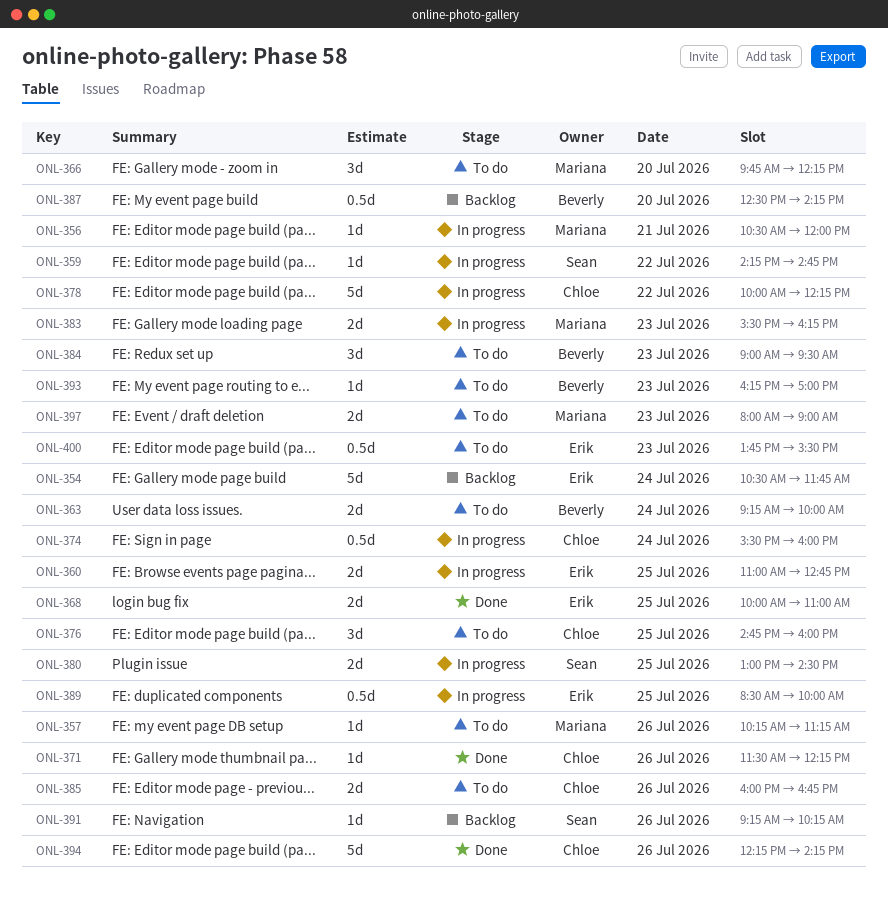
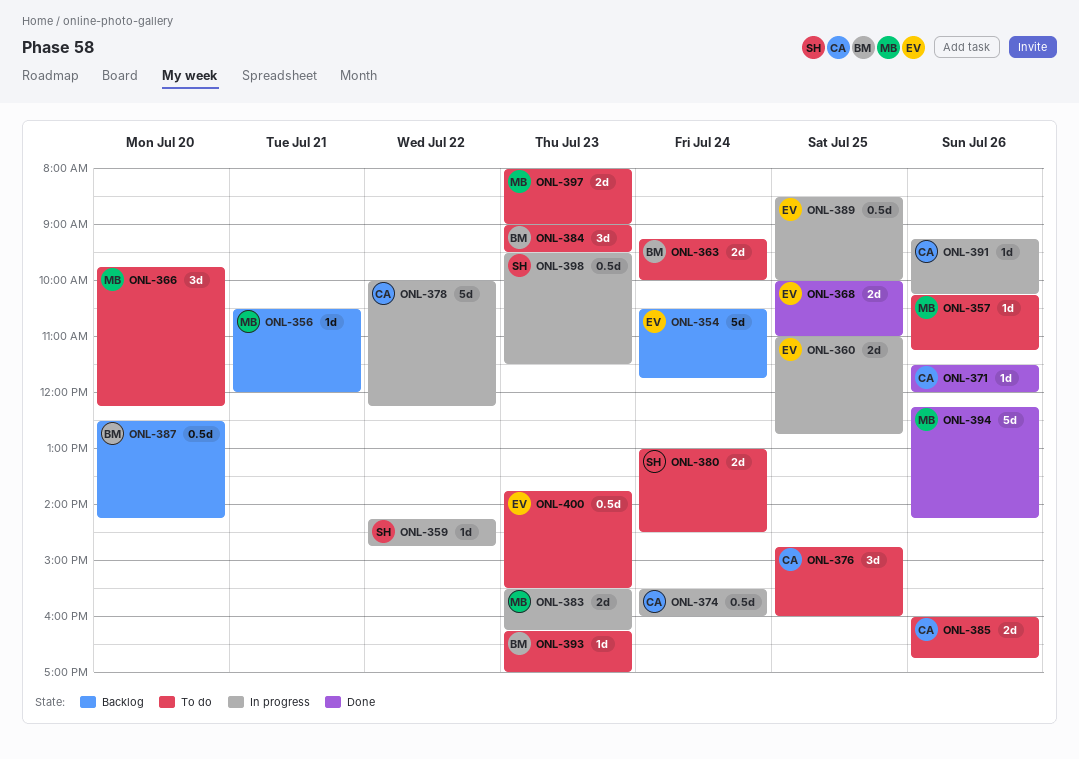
ONL-356, status: In progress -> Backlog
ONL-371, ends: 12:15 -> 12:00
ONL-380, status: In progress -> To do
ONL-380, day: Jul 25 -> Jul 24
ONL-391, status: Backlog -> In progress
ONL-391, owner: Sean -> Chloe
ONL-394, owner: Chloe -> Mariana
ONL-398: none -> present

